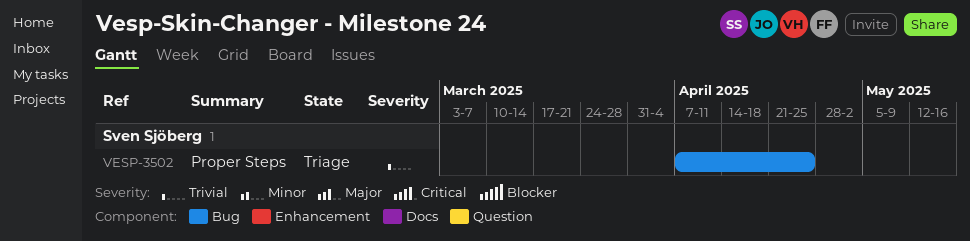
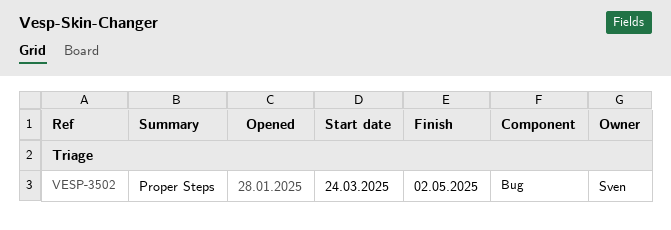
VESP-3502, start: Apr 7 -> Mar 24
VESP-3502, due: Apr 25 -> May 2

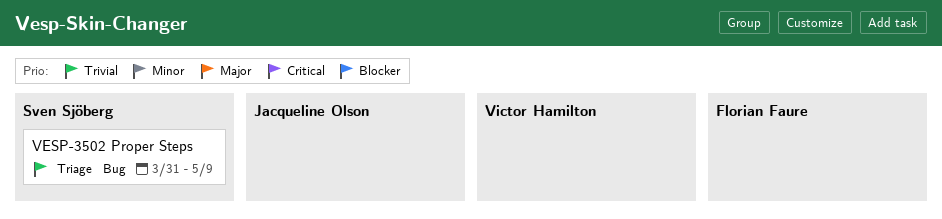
VESP-3502, start: Mar 24 -> Mar 31
VESP-3502, due: May 2 -> May 9

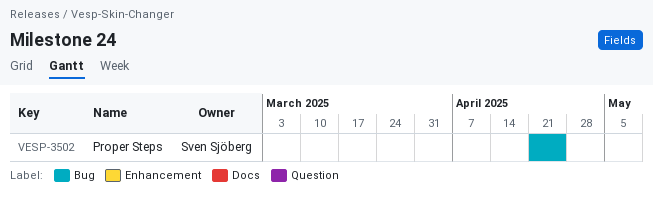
VESP-3502, start: Mar 31 -> Apr 21
VESP-3502, due: May 9 -> Apr 25

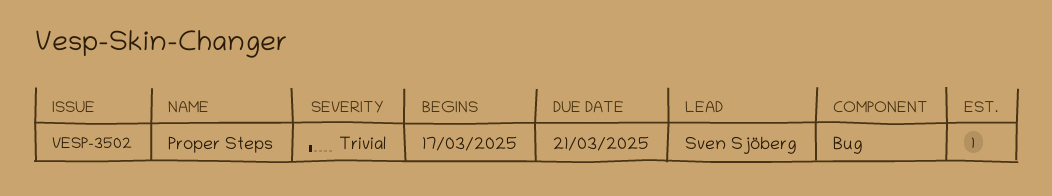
VESP-3502, start: Apr 21 -> Mar 17
VESP-3502, due: Apr 25 -> Mar 21

